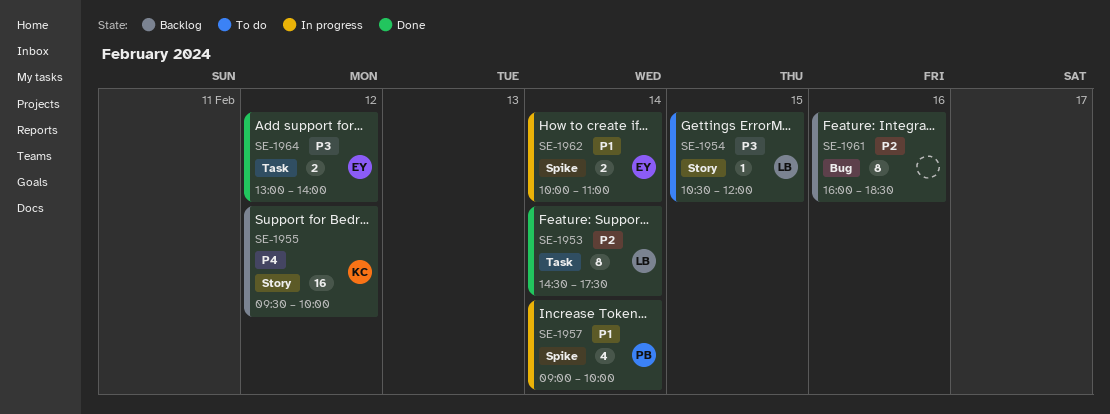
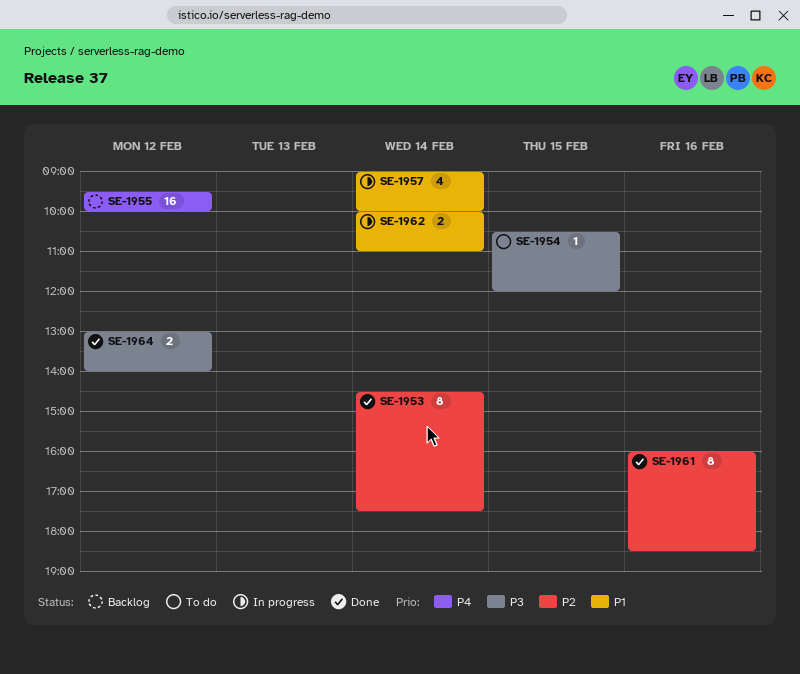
SE-1961, status: Backlog -> Done

